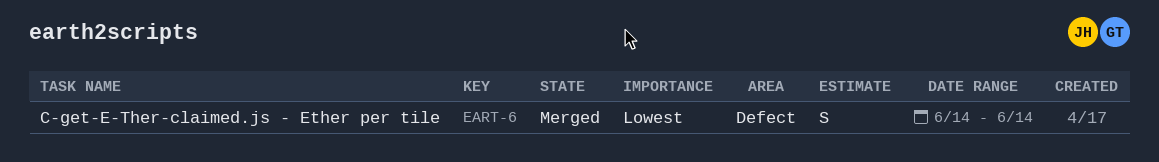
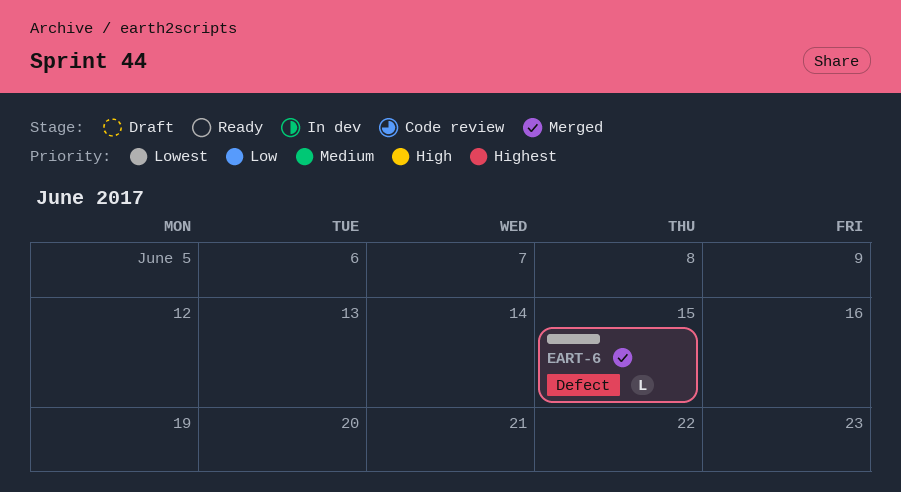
EART-6, estimate: S -> L
EART-6, due: Jun 14 -> Jun 15

